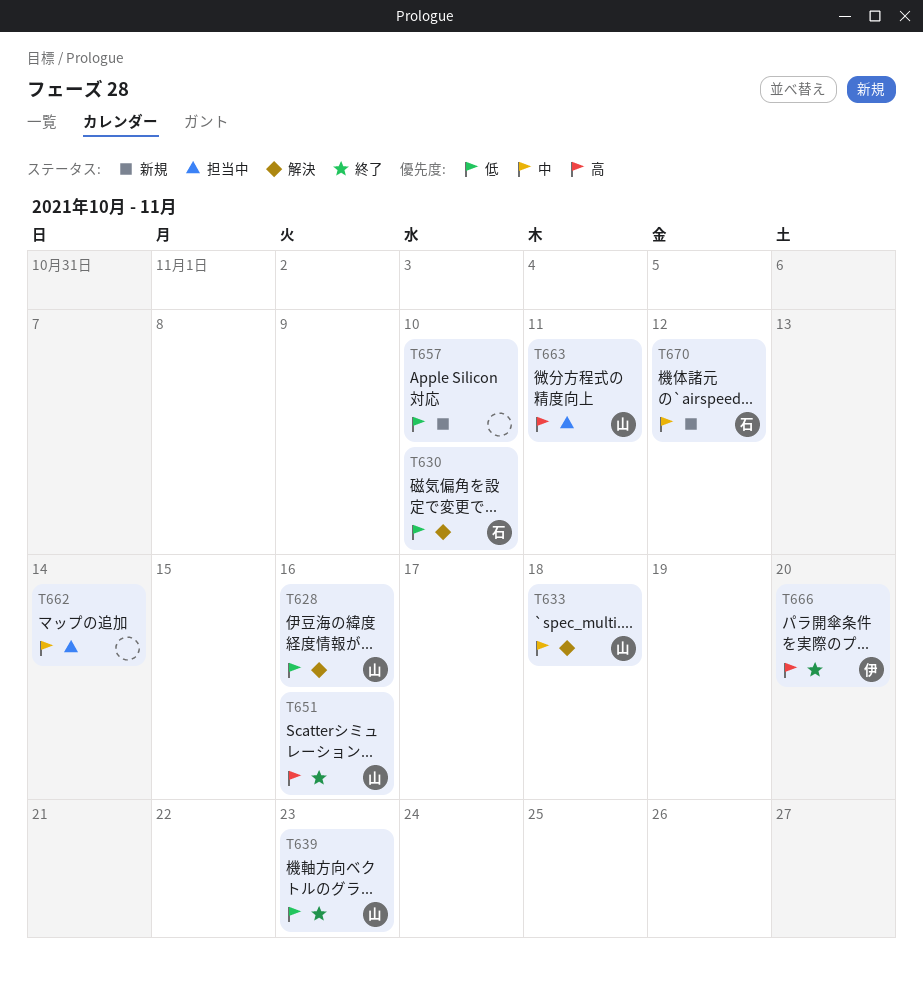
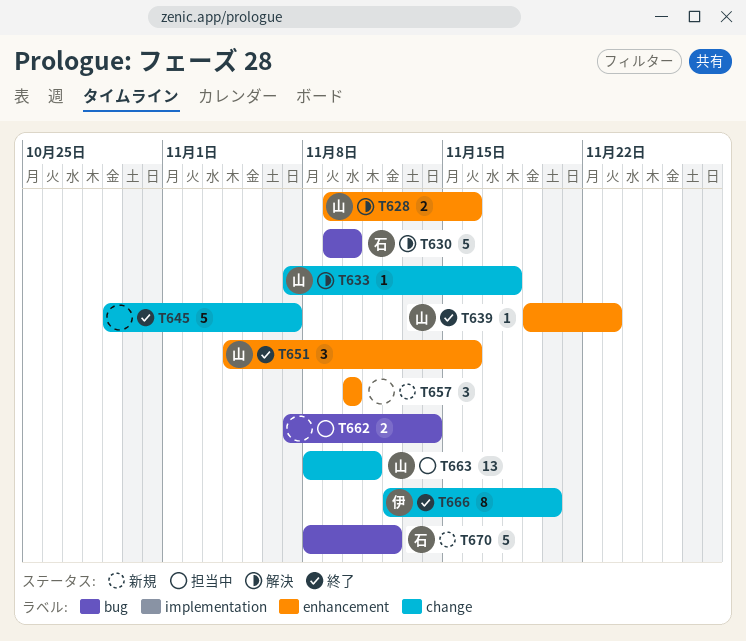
T645: none -> present

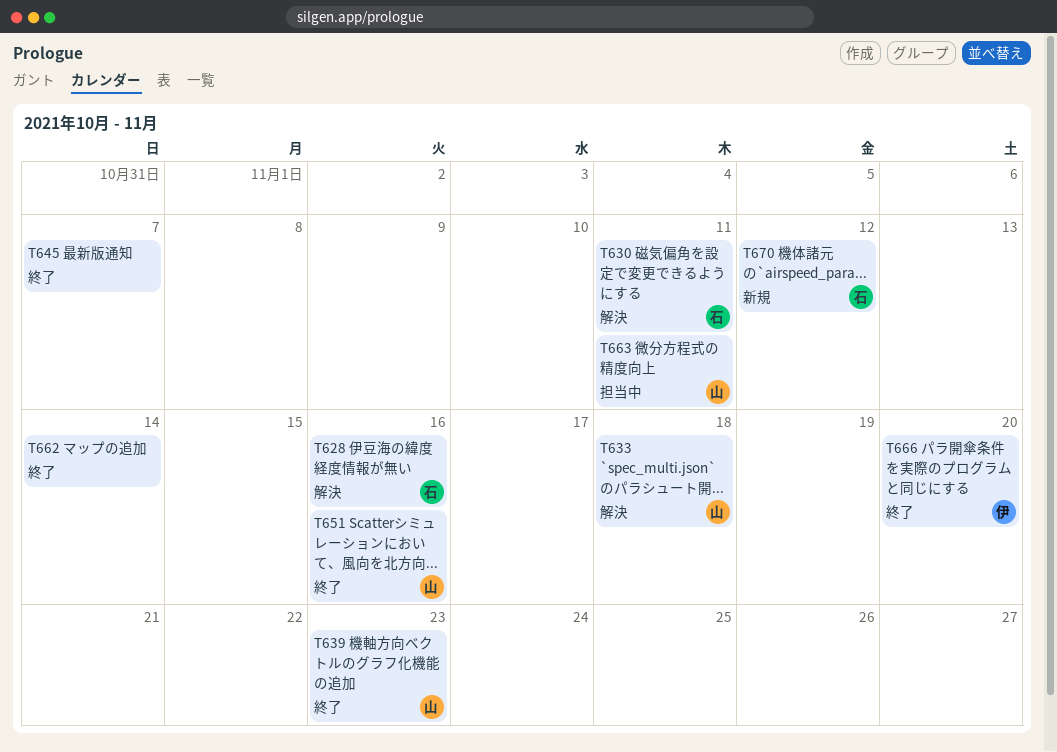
T628, owner: 山 -> 石
T630, due: Nov 10 -> Nov 11
T657: present -> none
T662, status: 担当中 -> 終了

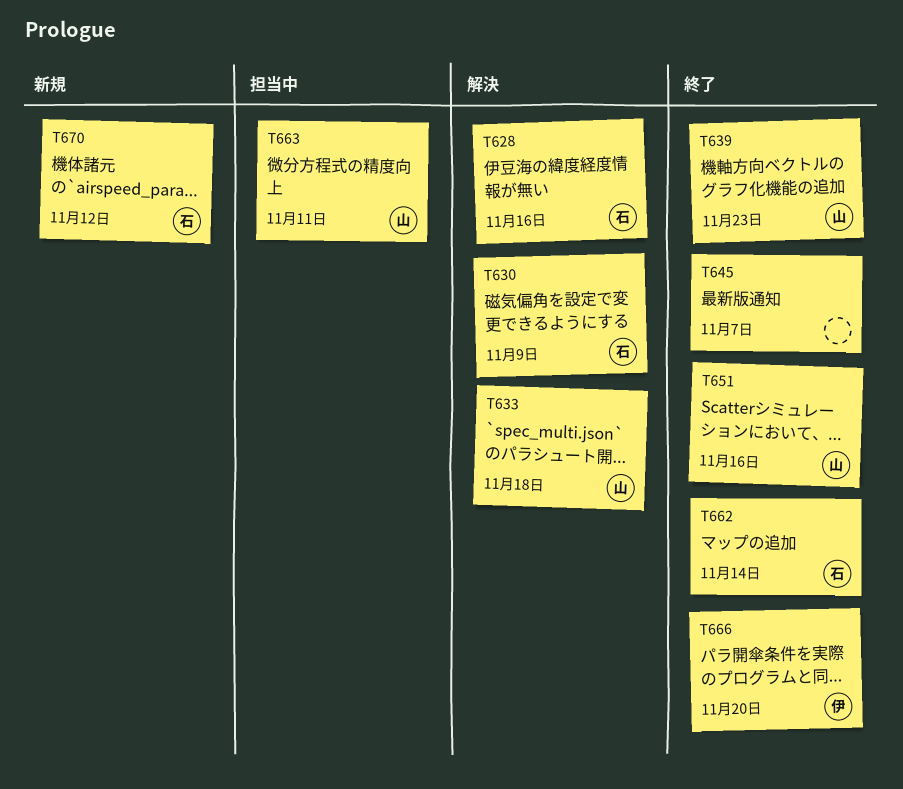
T630, due: Nov 11 -> Nov 9
T662, owner: none -> 石

